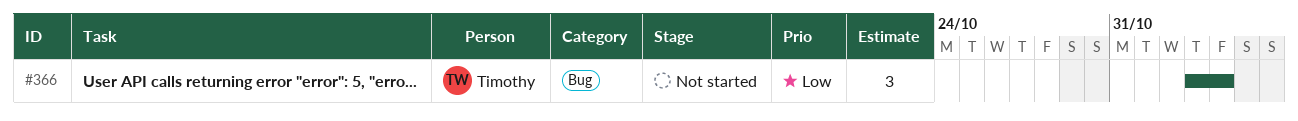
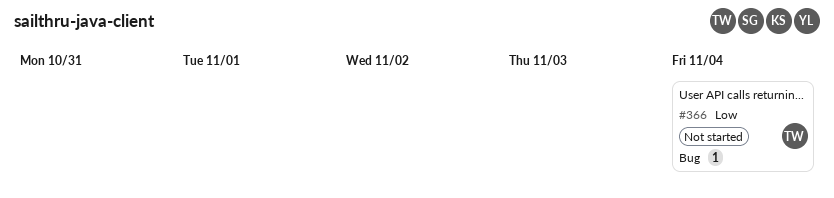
#366, estimate: 3 -> 1

